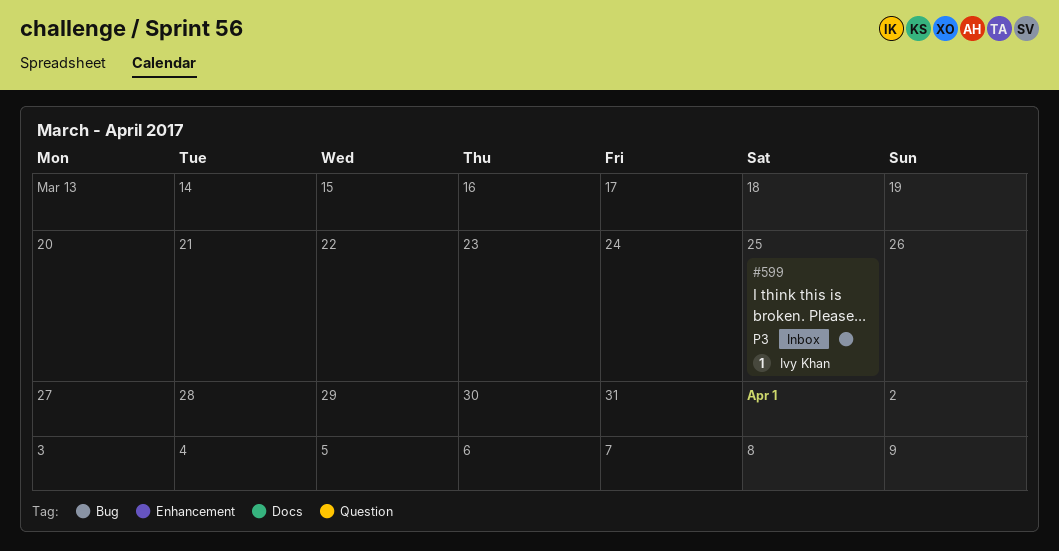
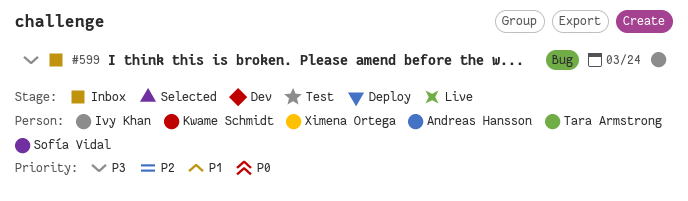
#599, due: Mar 25 -> Mar 24

